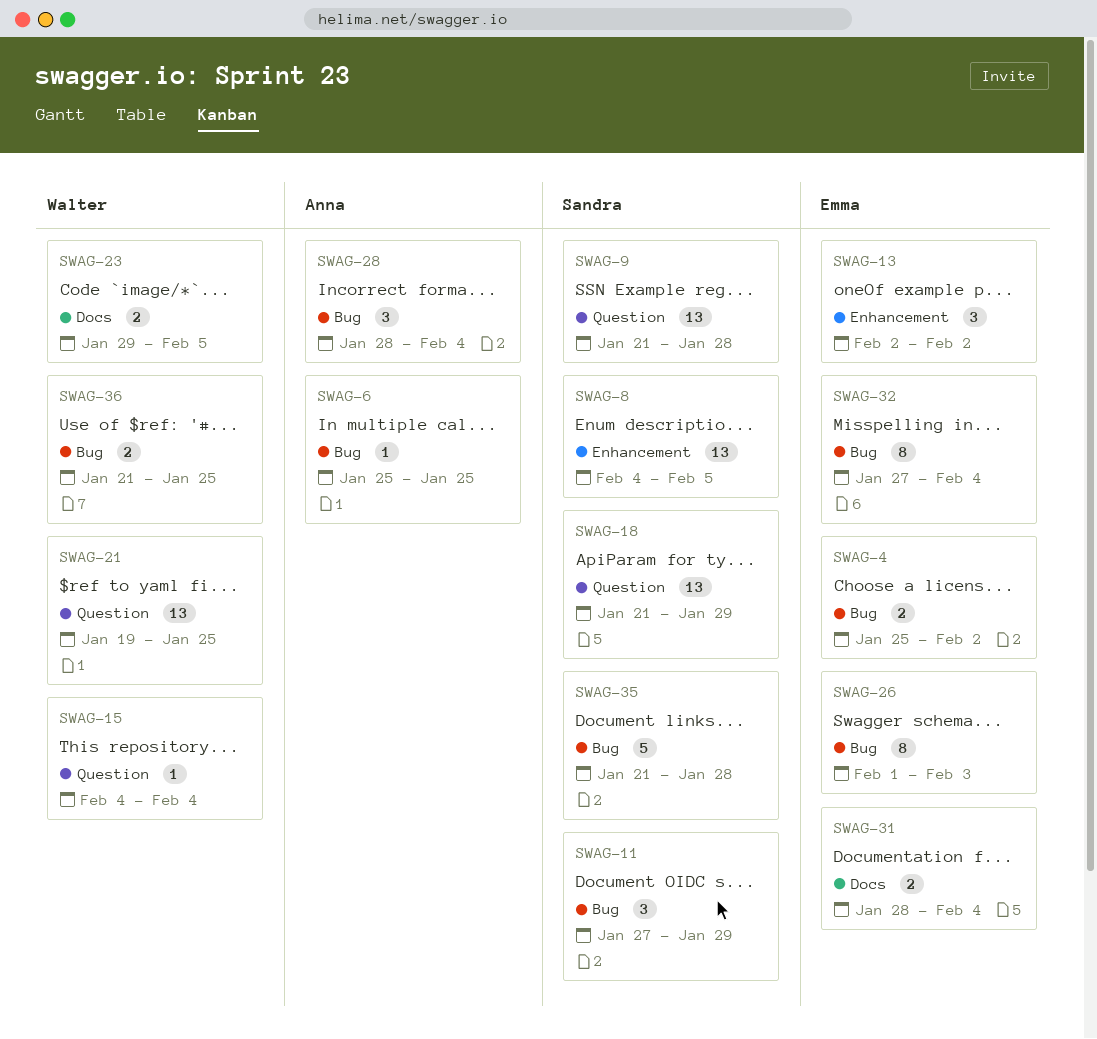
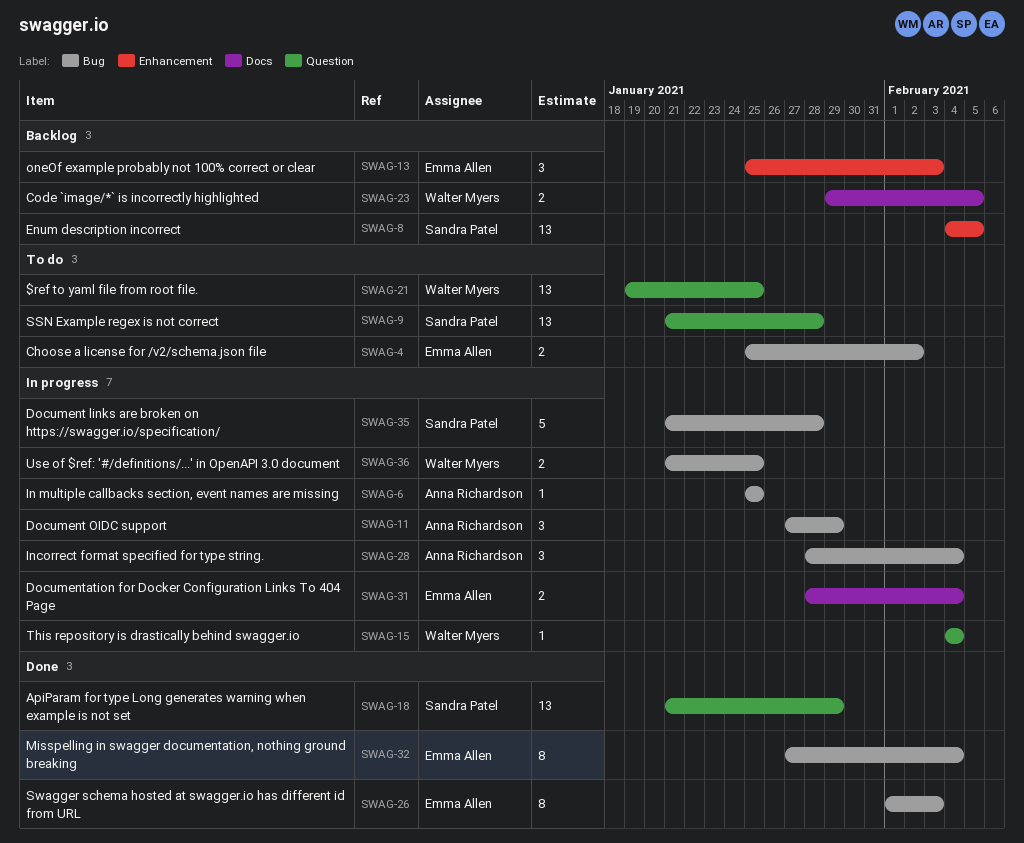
SWAG-11, owner: Sandra Patel -> Anna Richardson
SWAG-13, start: Feb 2 -> Jan 25
SWAG-13, due: Feb 2 -> Feb 3

